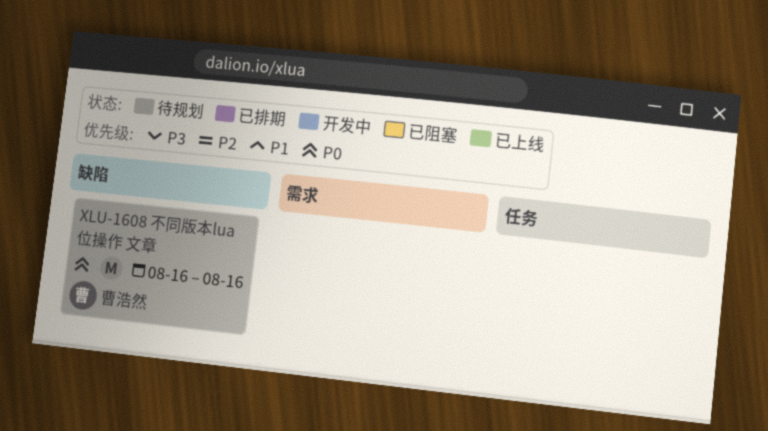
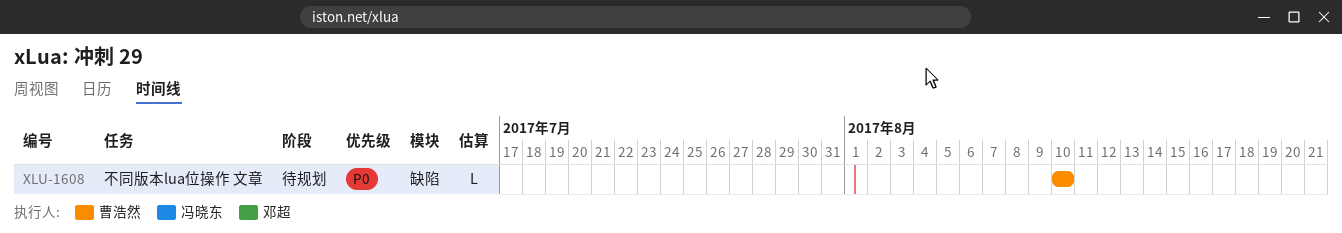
XLU-1608, estimate: M -> L
XLU-1608, start: Aug 16 -> Aug 10
XLU-1608, due: Aug 16 -> Aug 10

